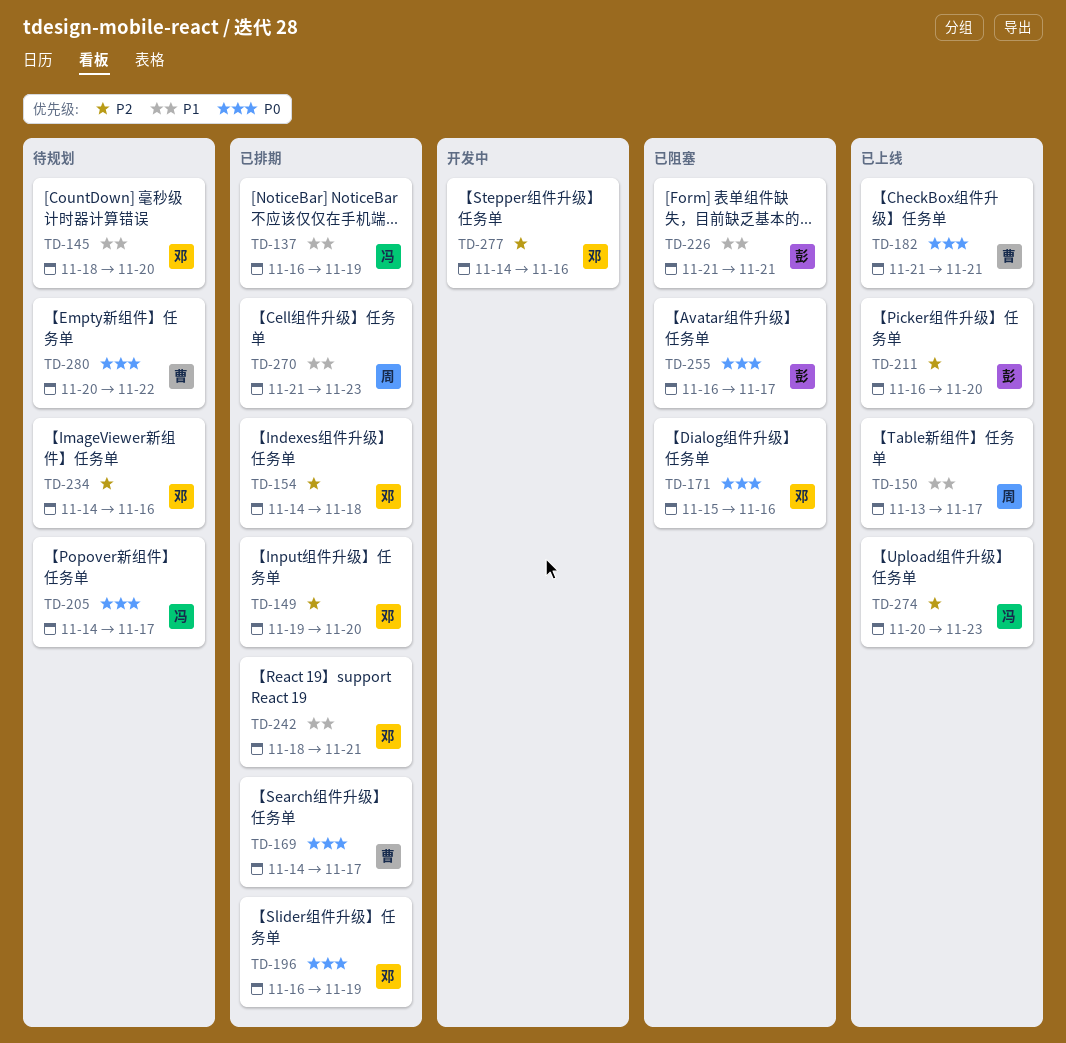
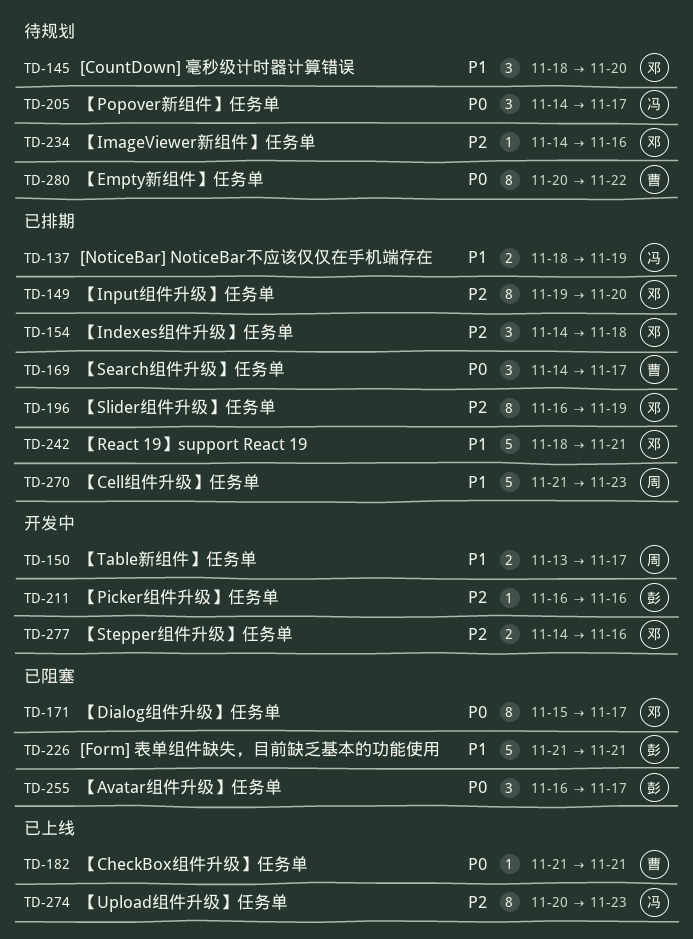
TD-137, start: Nov 16 -> Nov 18
TD-150, status: 已上线 -> 开发中
TD-171, due: Nov 16 -> Nov 17
TD-196, priority: P0 -> P2
TD-211, status: 已上线 -> 开发中
TD-211, due: Nov 20 -> Nov 16

